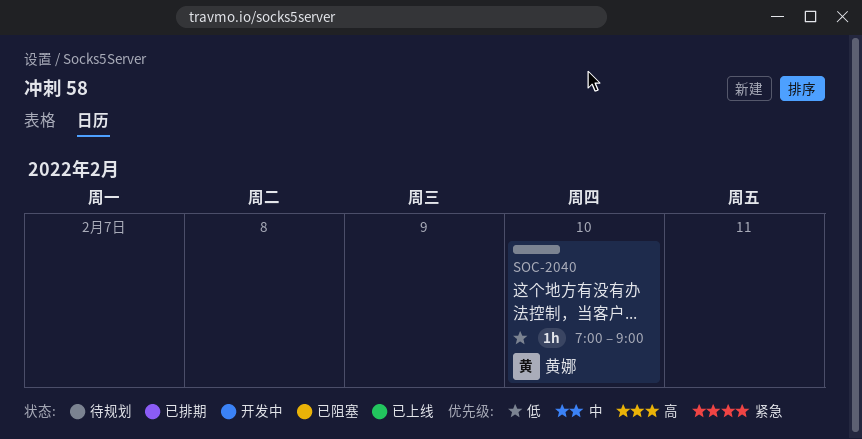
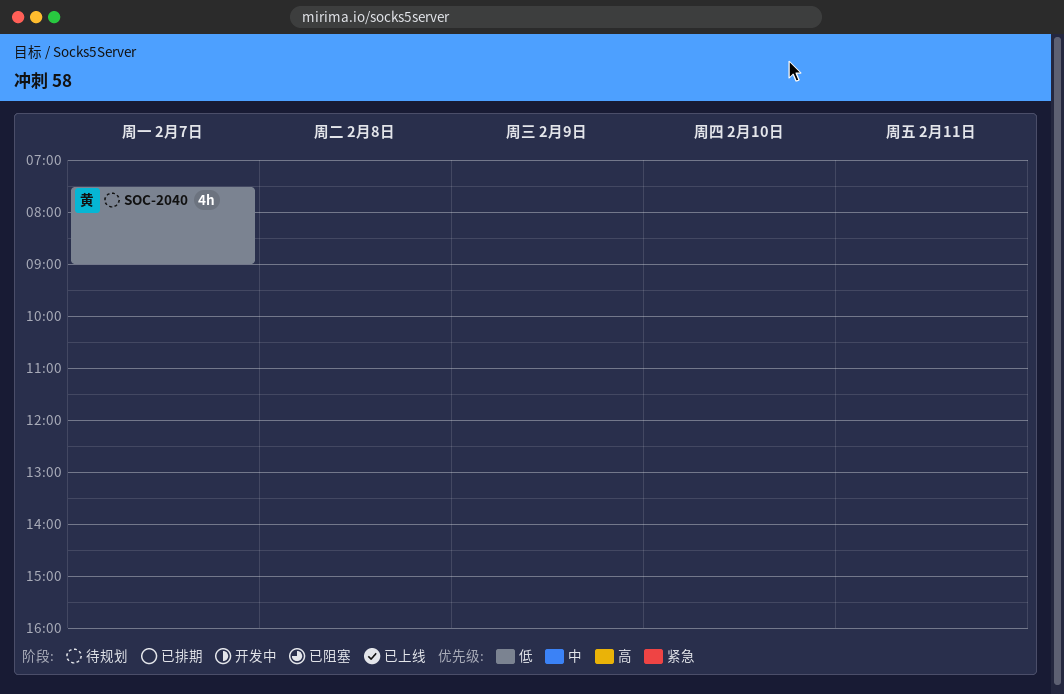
SOC-2040, estimate: 1h -> 4h
SOC-2040, day: Feb 10 -> Feb 7
SOC-2040, begins: 07:00 -> 07:30

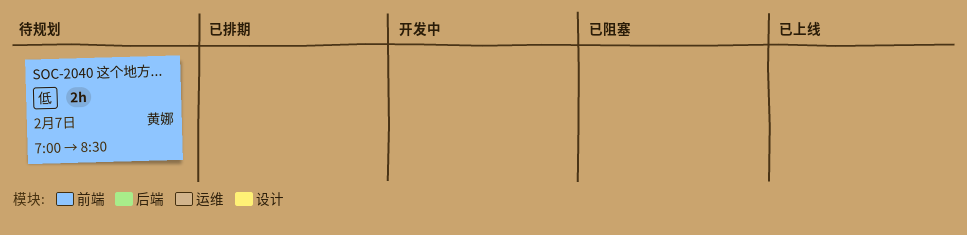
SOC-2040, estimate: 4h -> 2h
SOC-2040, begins: 07:30 -> 07:00
SOC-2040, ends: 09:00 -> 08:30

